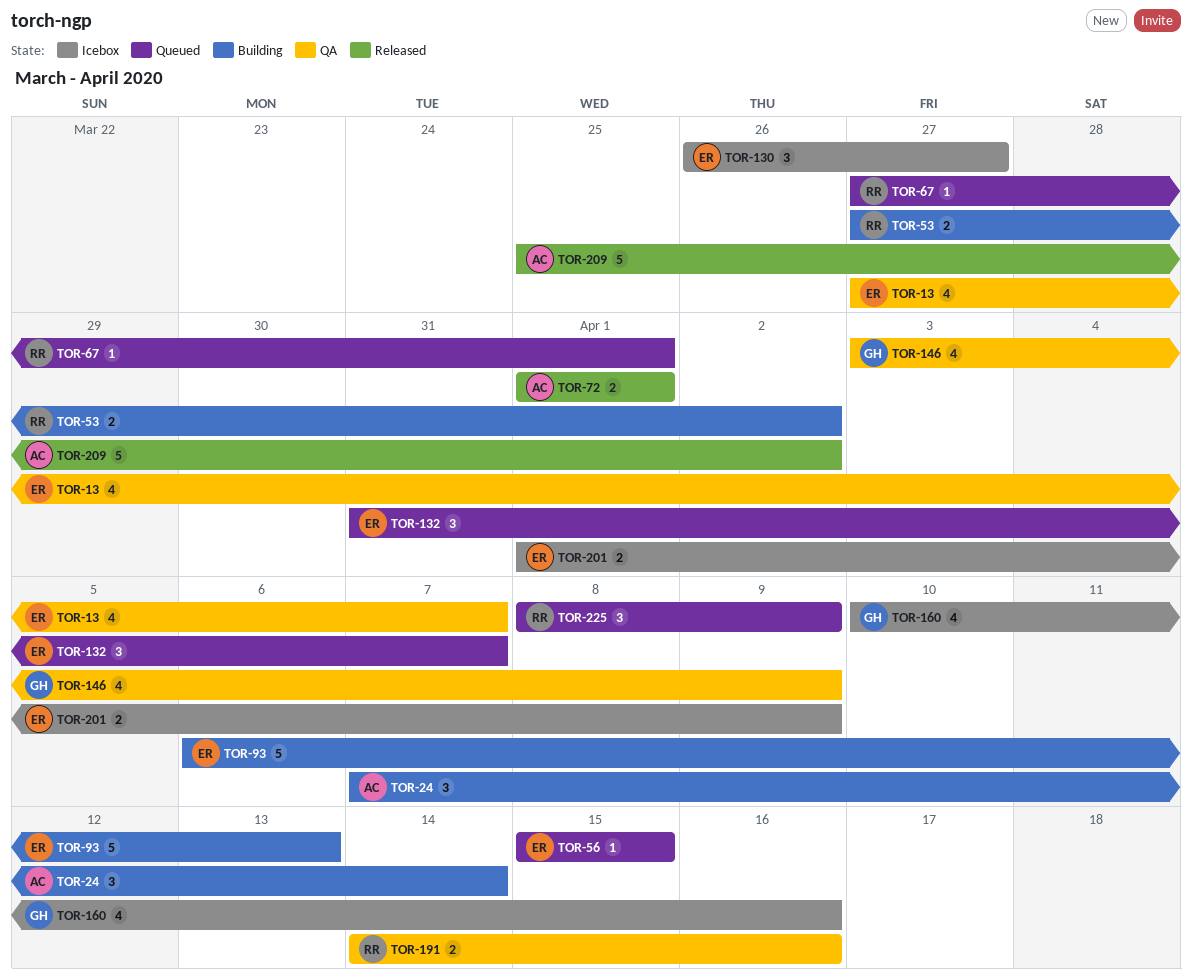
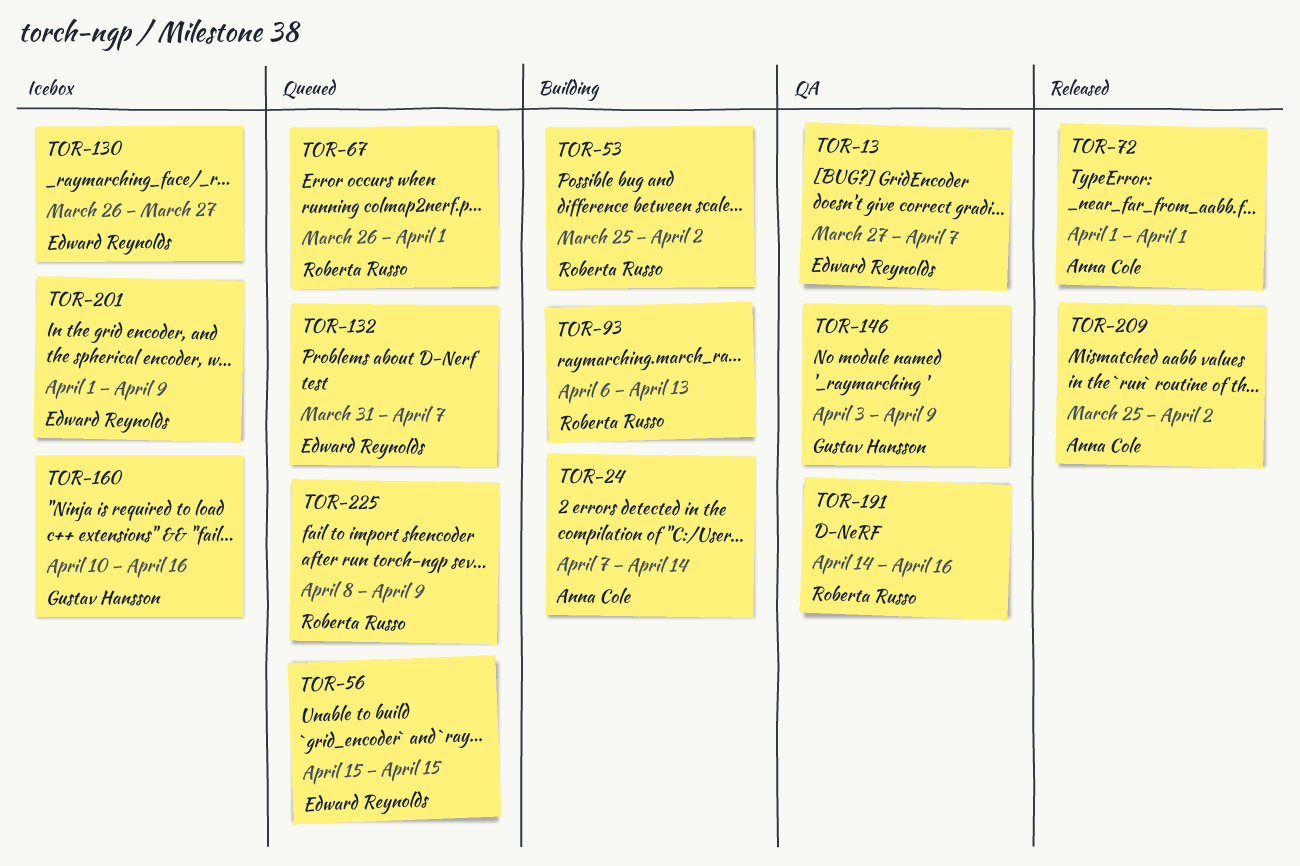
TOR-53, start: Mar 27 -> Mar 25
TOR-67, start: Mar 27 -> Mar 26
TOR-93, owner: Edward Reynolds -> Roberta Russo

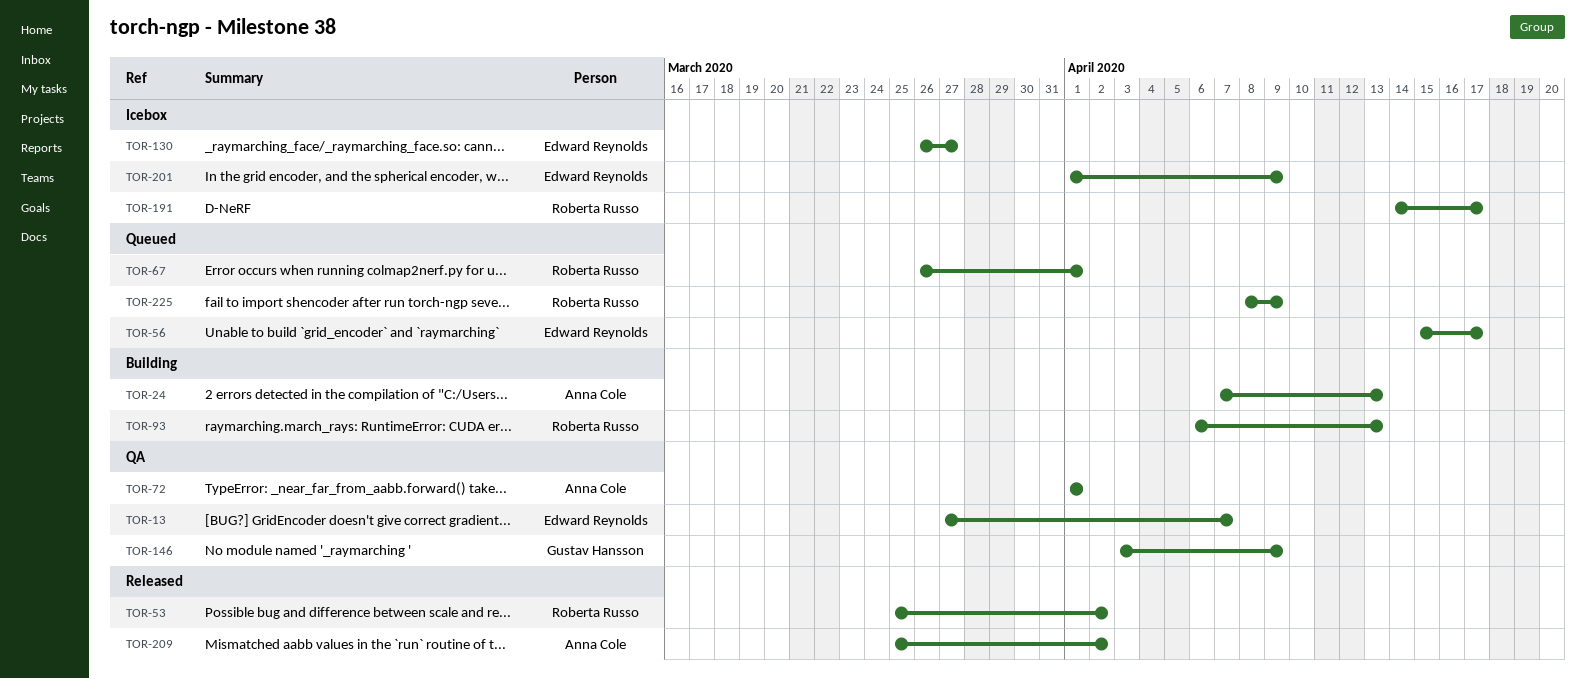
TOR-24, due: Apr 14 -> Apr 13
TOR-53, status: Building -> Released
TOR-56, due: Apr 15 -> Apr 17
TOR-72, status: Released -> QA
TOR-132: present -> none
TOR-160: present -> none
TOR-191, status: QA -> Icebox
TOR-191, due: Apr 16 -> Apr 17

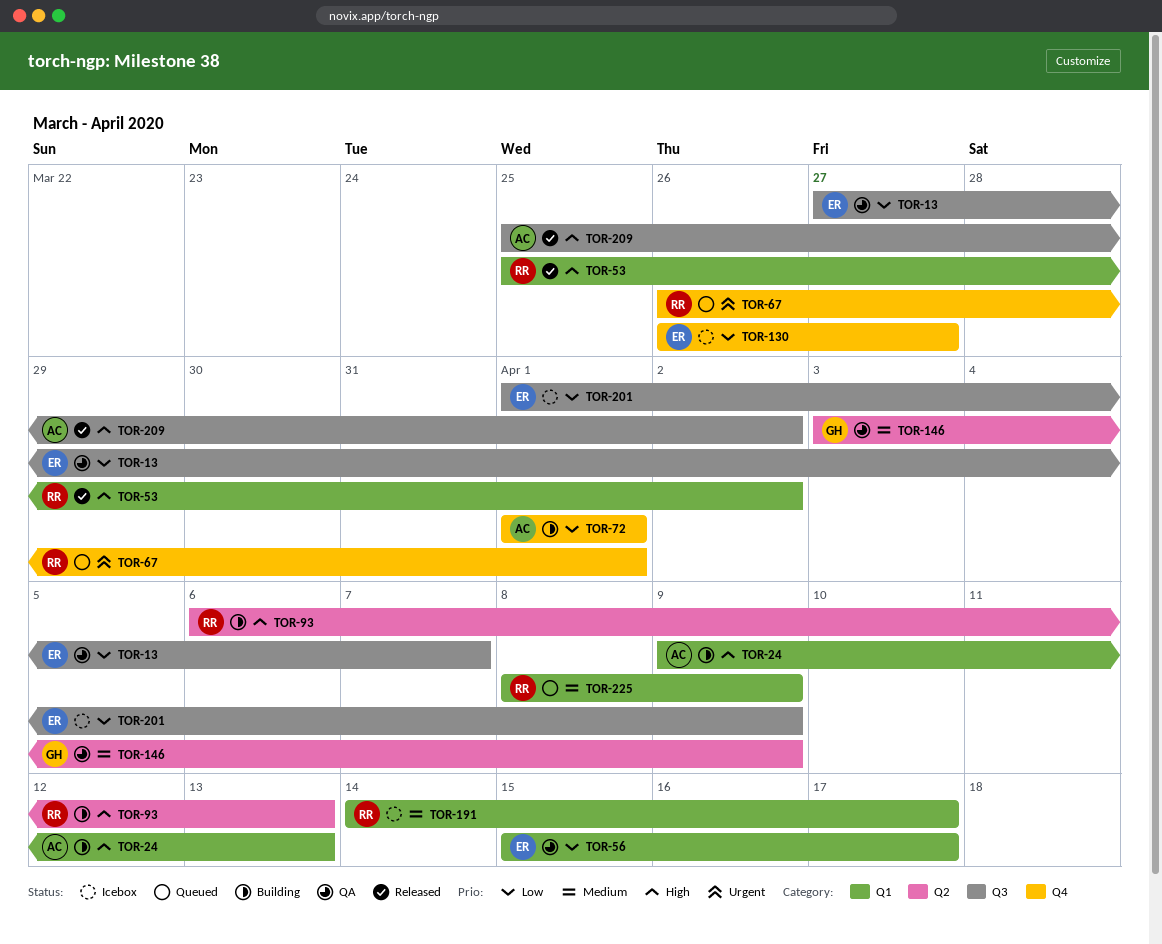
TOR-24, start: Apr 7 -> Apr 9
TOR-56, status: Queued -> QA
TOR-72, status: QA -> Building

